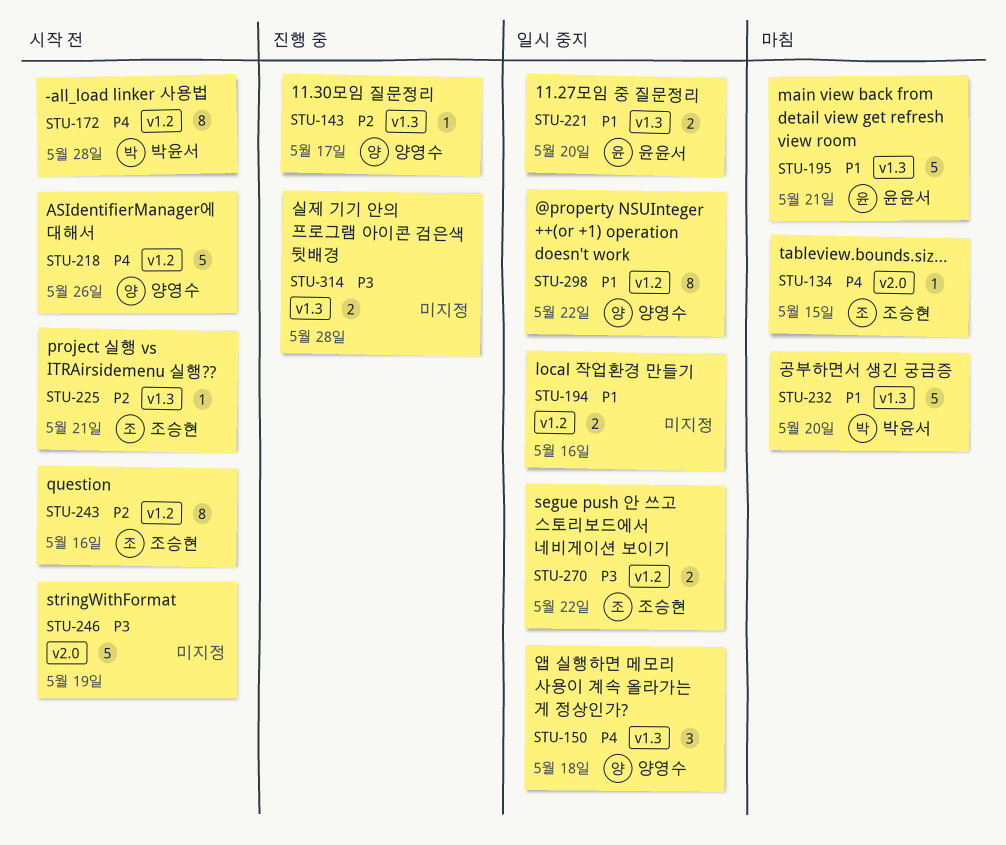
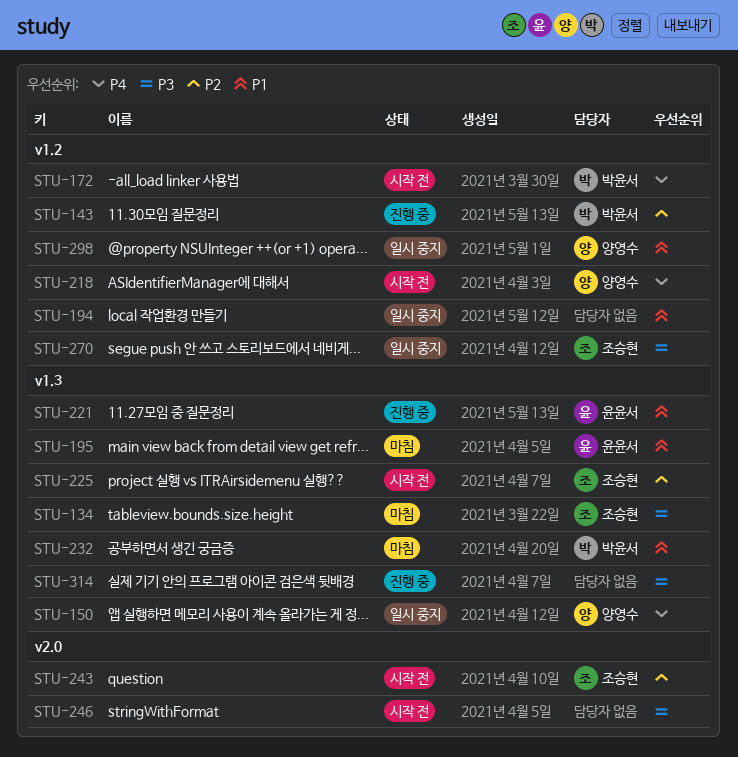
STU-134, priority: P4 -> P3
STU-134, label: v2.0 -> v1.3
STU-143, owner: 양영수 -> 박윤서
STU-143, label: v1.3 -> v1.2
STU-221, status: 일시 중지 -> 진행 중
STU-243, label: v1.2 -> v2.0

